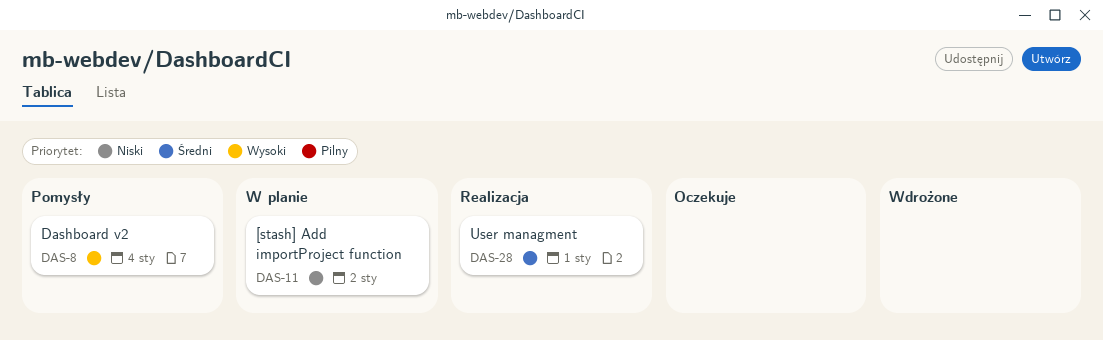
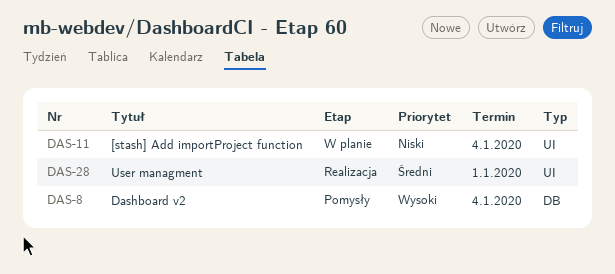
DAS-11, due: Jan 2 -> Jan 4

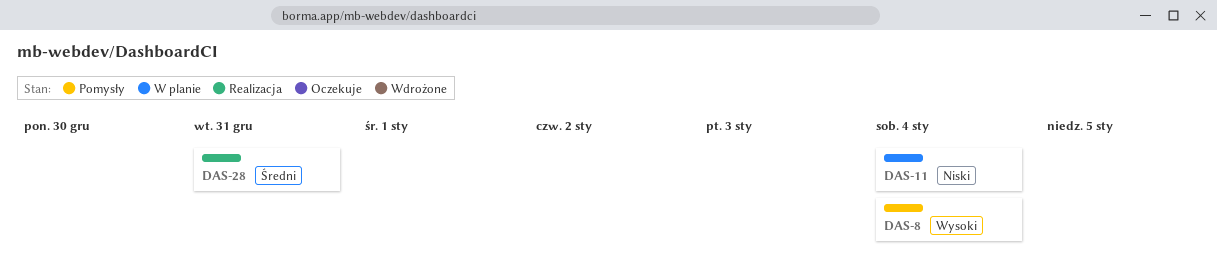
DAS-28, due: Jan 1 -> Dec 31

